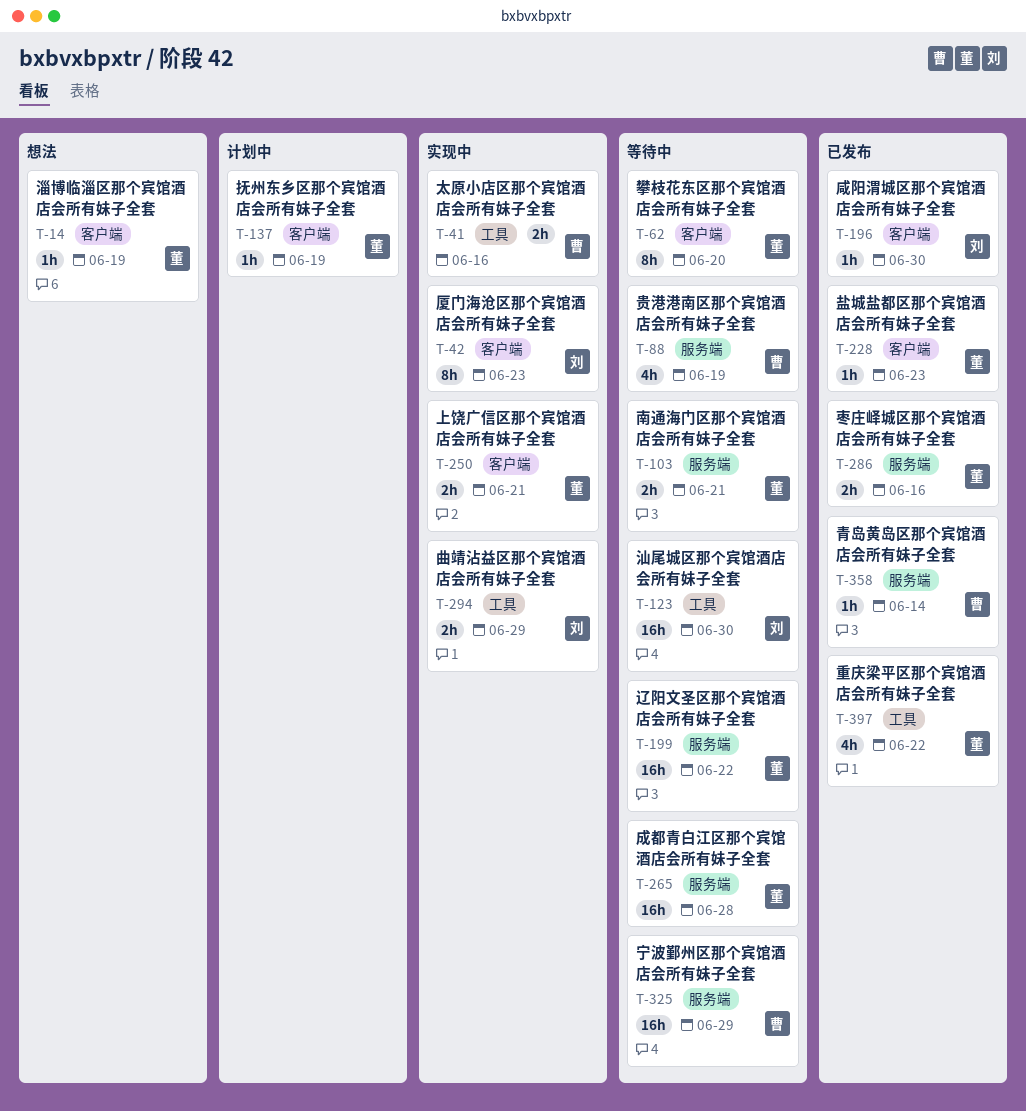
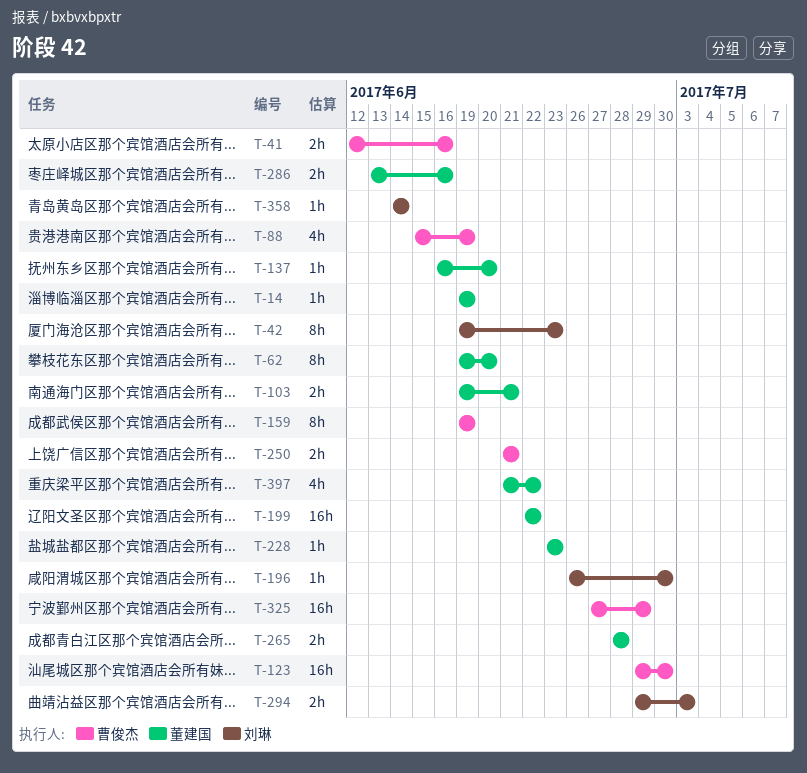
T-123, owner: 刘琳 -> 曹俊杰
T-137, due: Jun 19 -> Jun 20
T-159: none -> present
T-250, owner: 董建国 -> 曹俊杰
T-265, estimate: 16h -> 2h
T-294, due: Jun 29 -> Jul 3
T-358, owner: 曹俊杰 -> 刘琳

